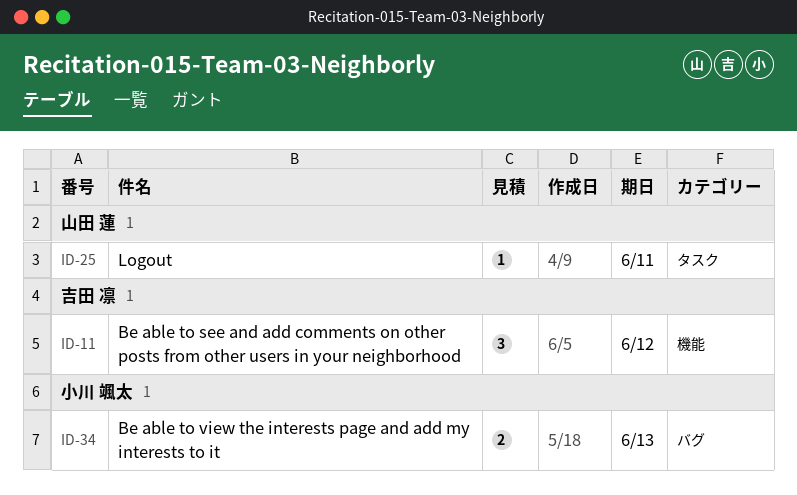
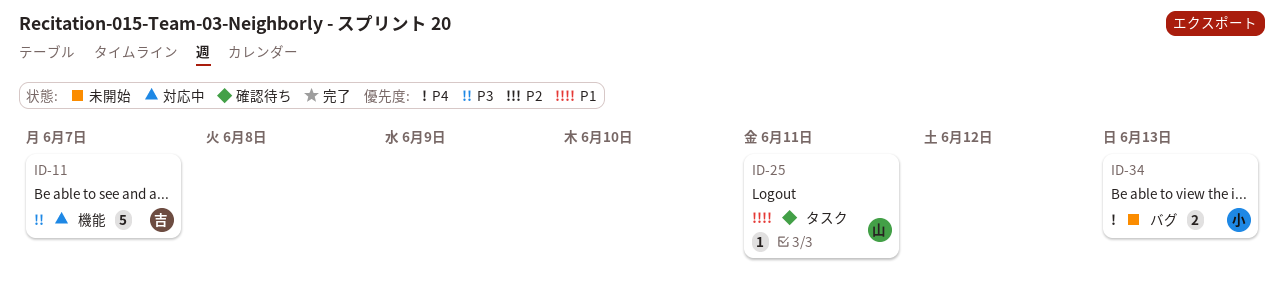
ID-11, estimate: 3 -> 5
ID-11, due: Jun 12 -> Jun 7

